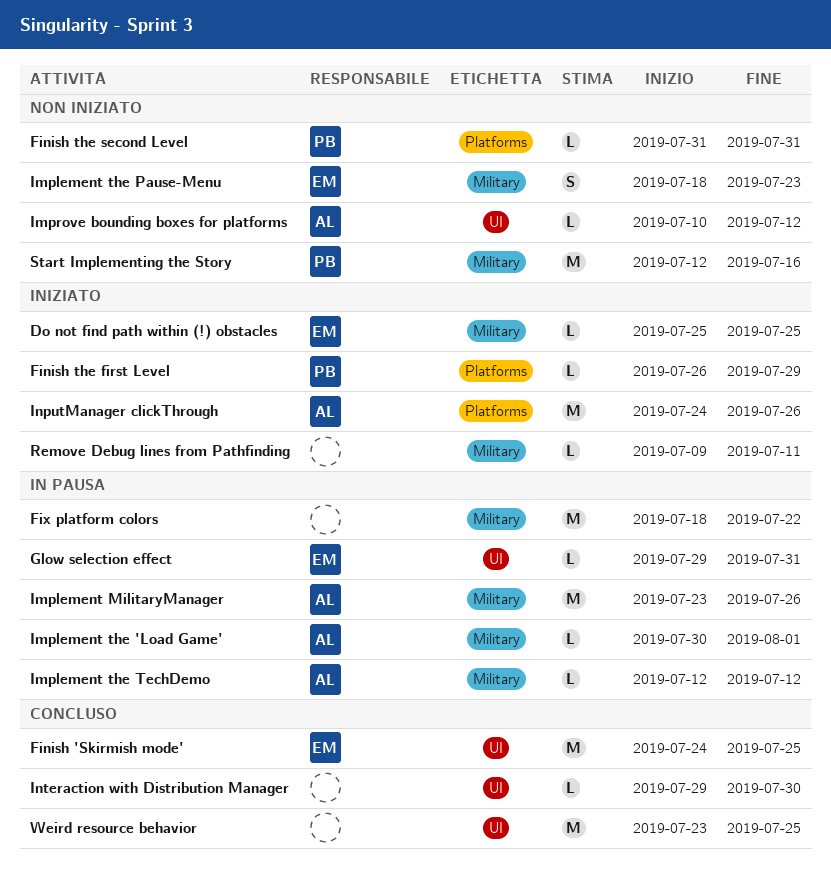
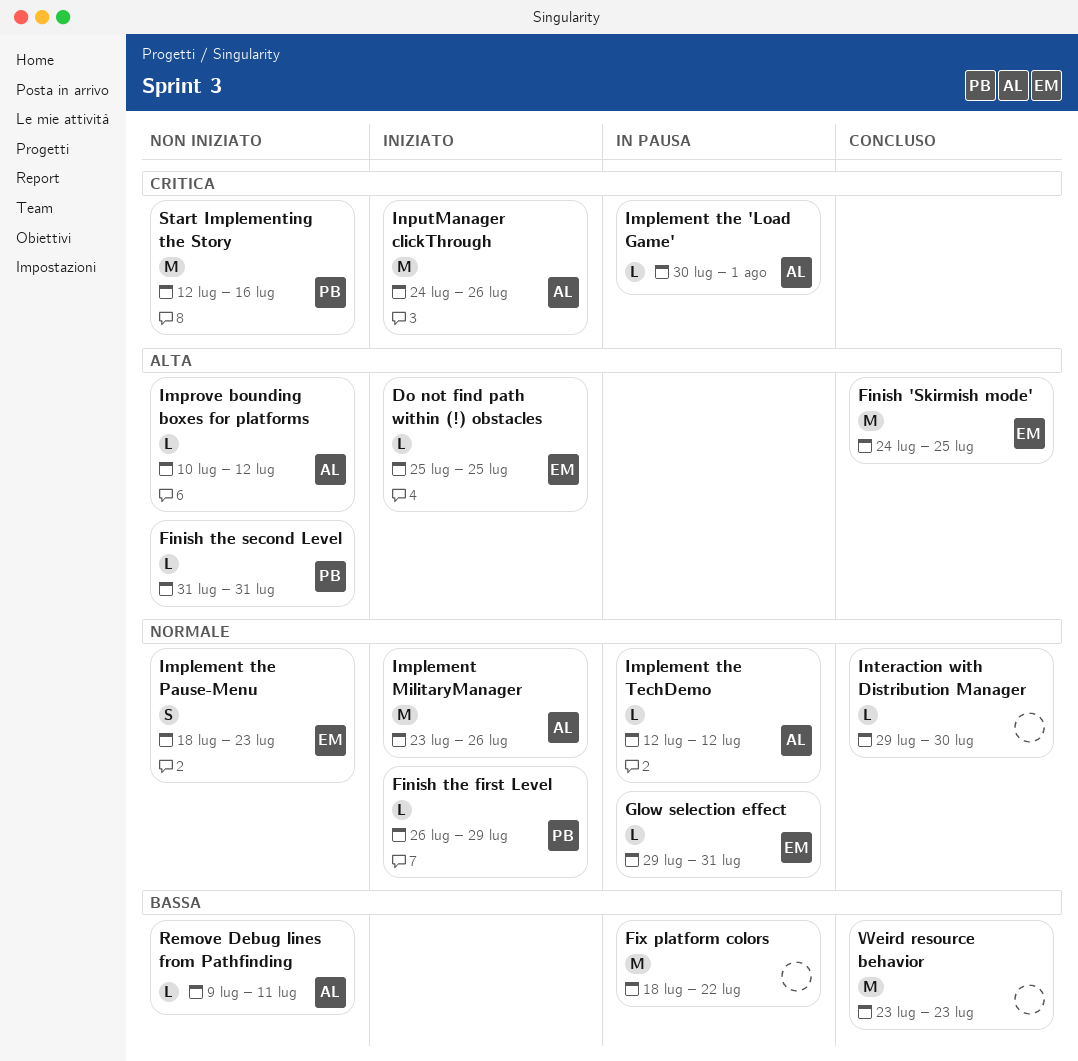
Implement MilitaryManager, status: In pausa -> Iniziato
Remove Debug lines from Pathfinding, status: Iniziato -> Non iniziato
Remove Debug lines from Pathfinding, owner: none -> AL
Weird resource behavior, due: Jul 25 -> Jul 23

